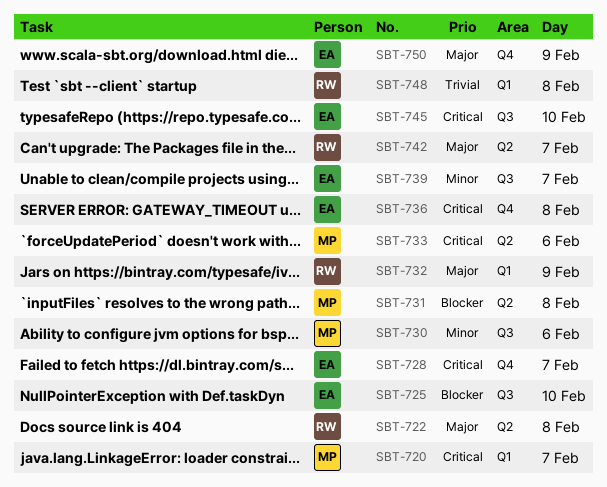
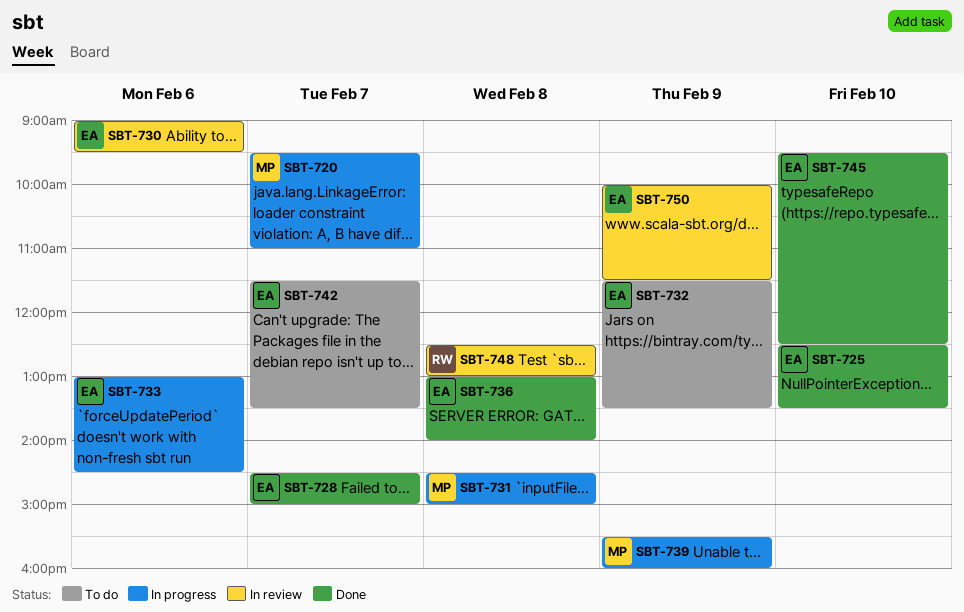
SBT-722: present -> none
SBT-730, owner: MP -> EA
SBT-732, owner: RW -> EA
SBT-733, owner: MP -> EA
SBT-739, owner: EA -> MP
SBT-739, day: Feb 7 -> Feb 9
SBT-742, owner: RW -> EA

